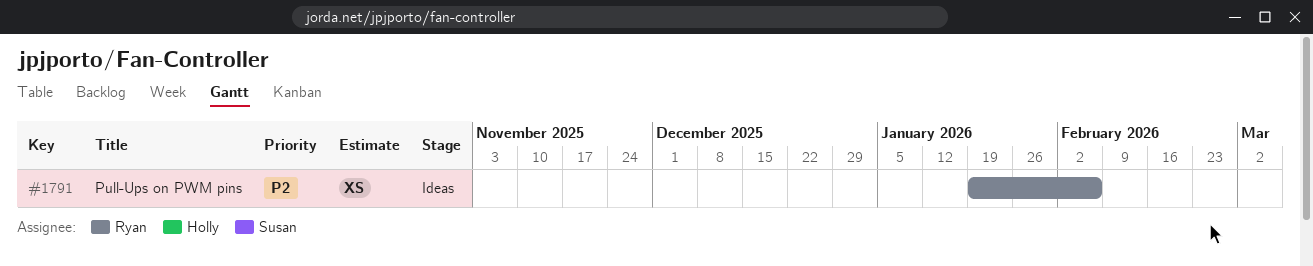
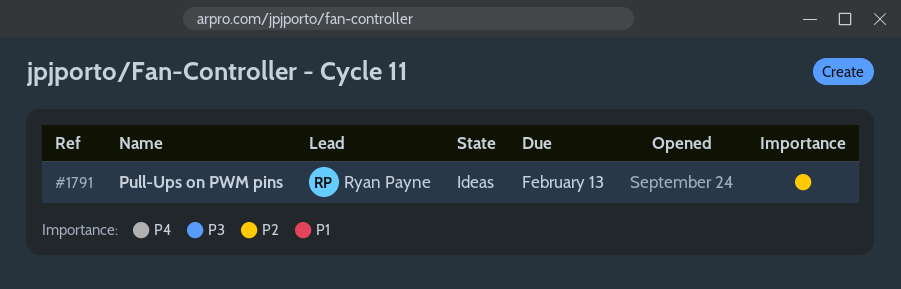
#1791, due: Feb 6 -> Feb 13

